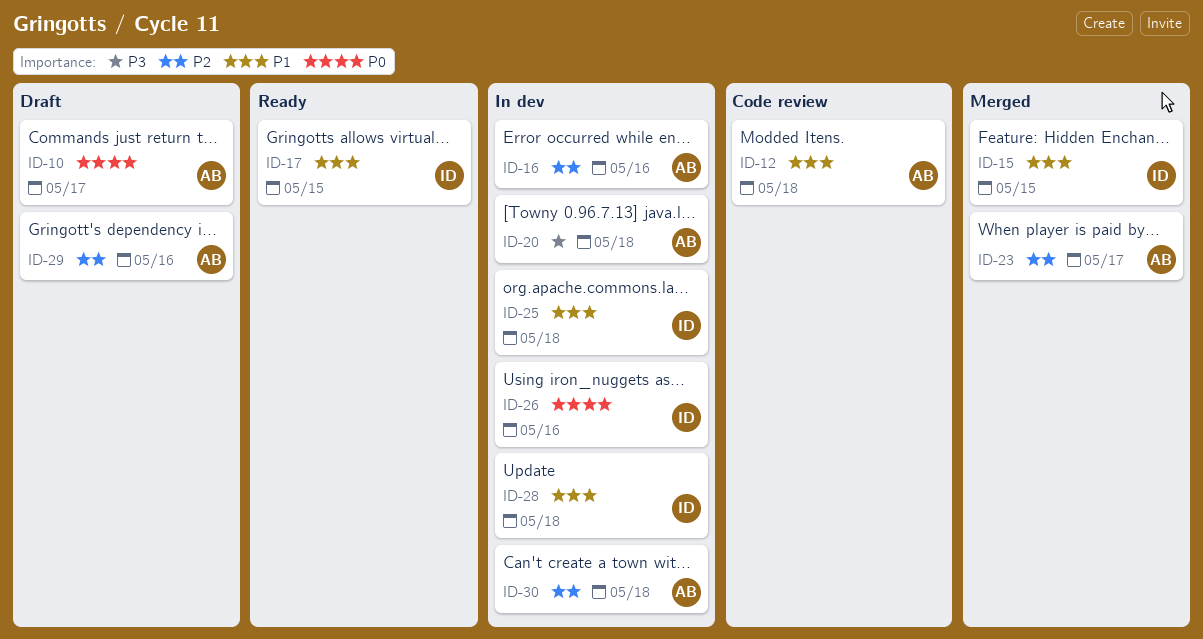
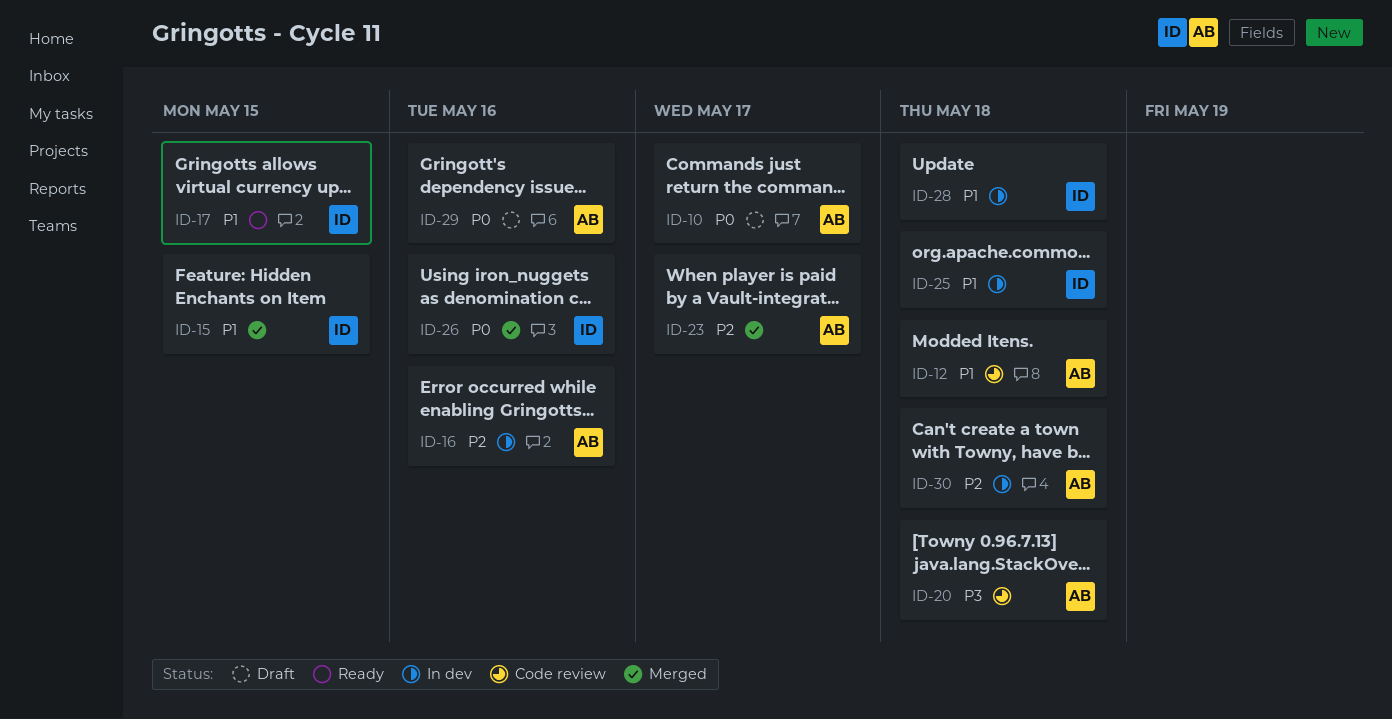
ID-20, status: In dev -> Code review
ID-26, status: In dev -> Merged
ID-29, priority: P2 -> P0

